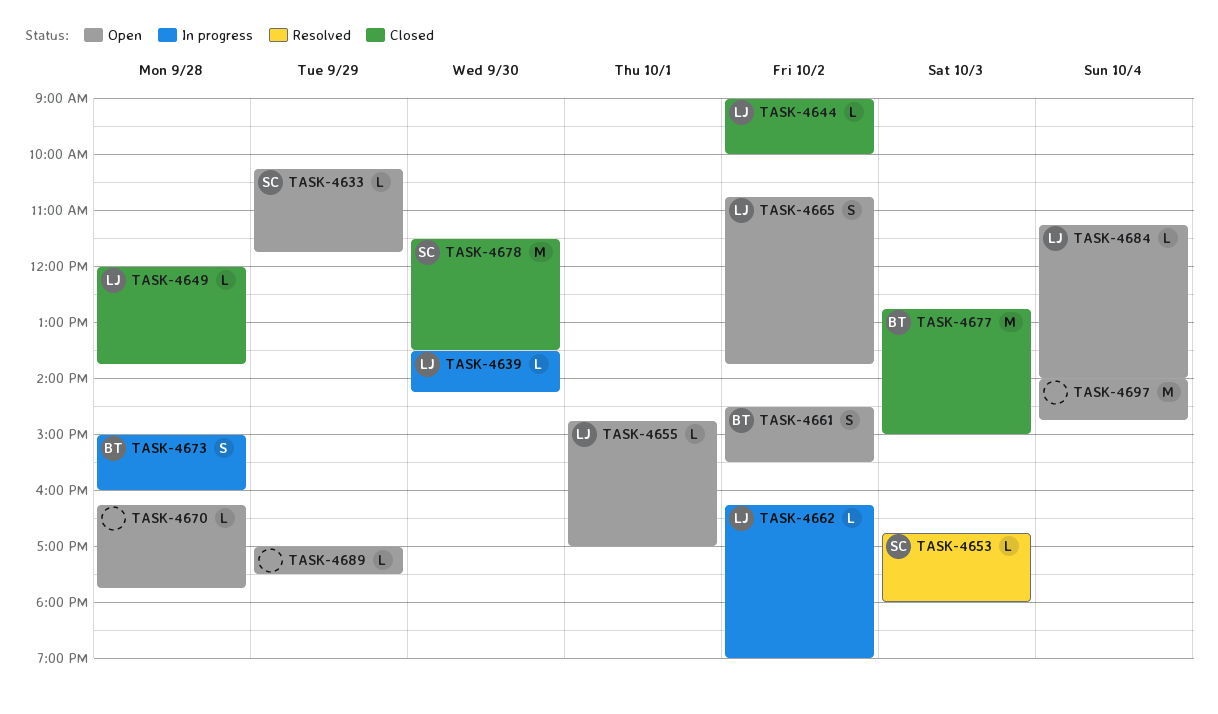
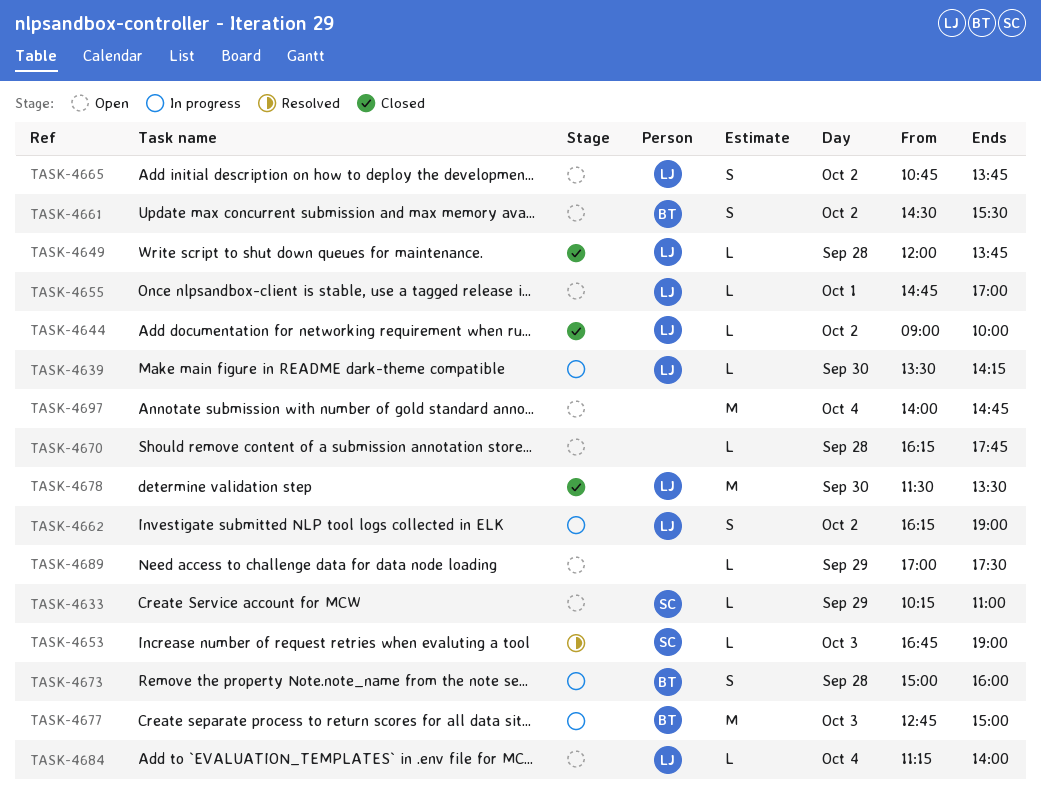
TASK-4633, ends: 11:45 -> 11:00
TASK-4653, ends: 18:00 -> 19:00
TASK-4662, estimate: L -> S
TASK-4677, status: Closed -> In progress
TASK-4678, owner: SC -> LJ

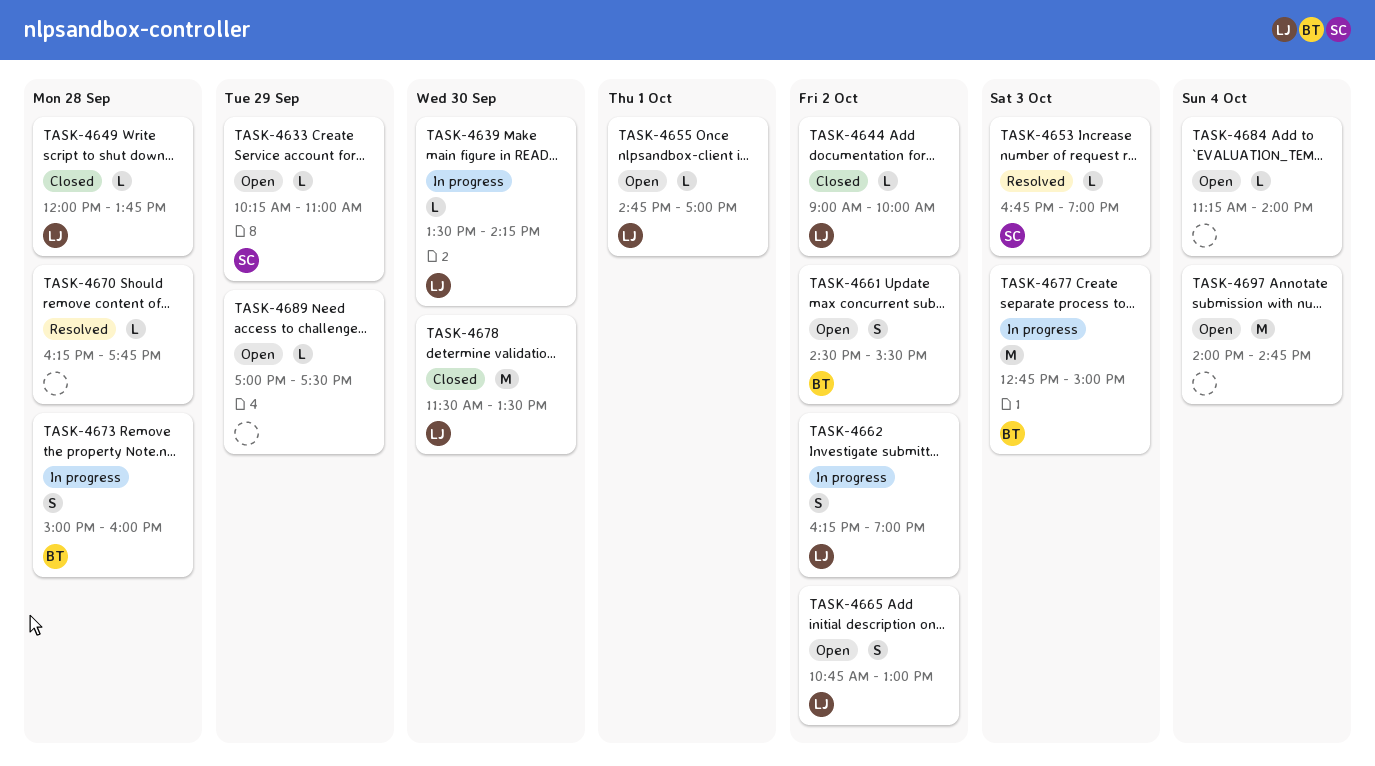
TASK-4665, ends: 13:45 -> 13:00
TASK-4670, status: Open -> Resolved
TASK-4684, owner: LJ -> none

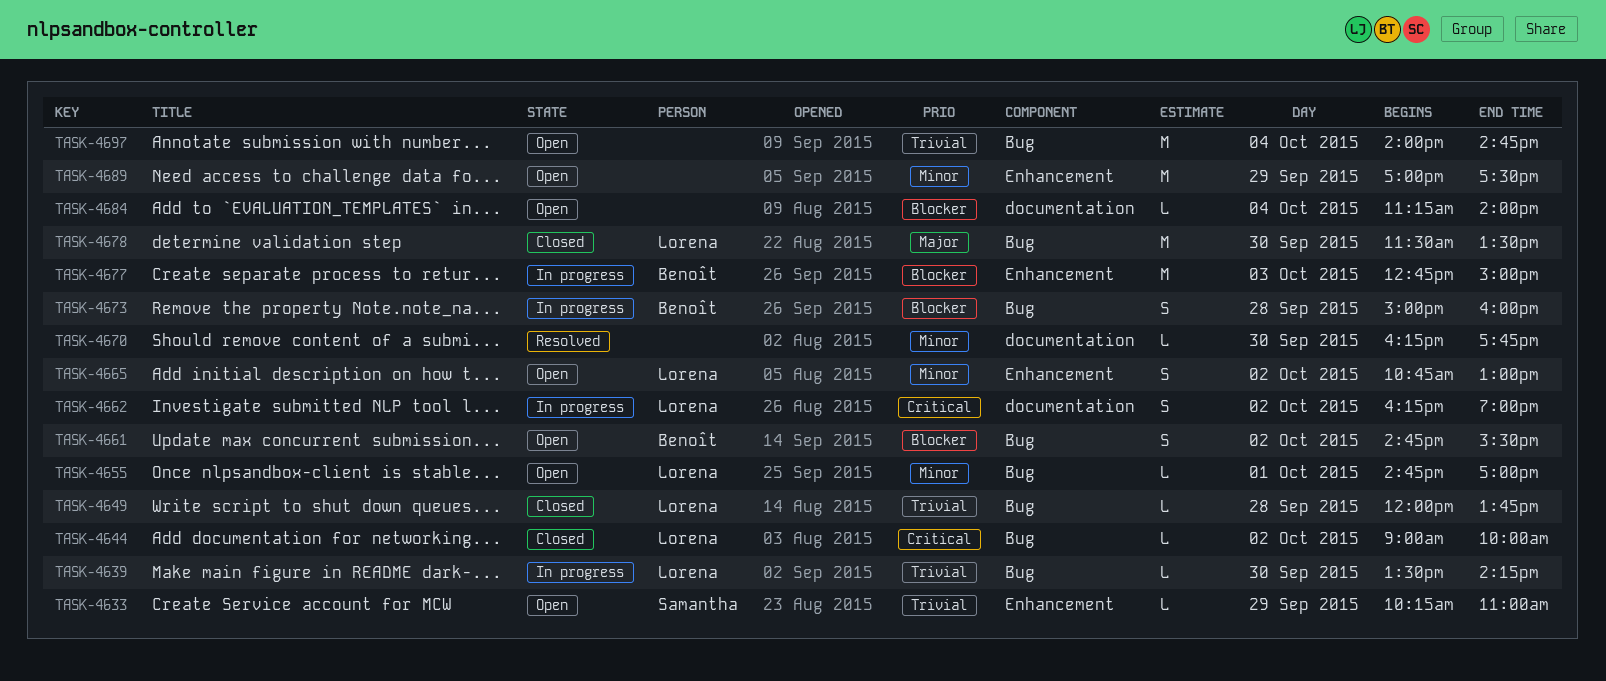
TASK-4653: present -> none
TASK-4661, begins: 14:30 -> 14:45
TASK-4670, day: Sep 28 -> Sep 30
TASK-4689, estimate: L -> M

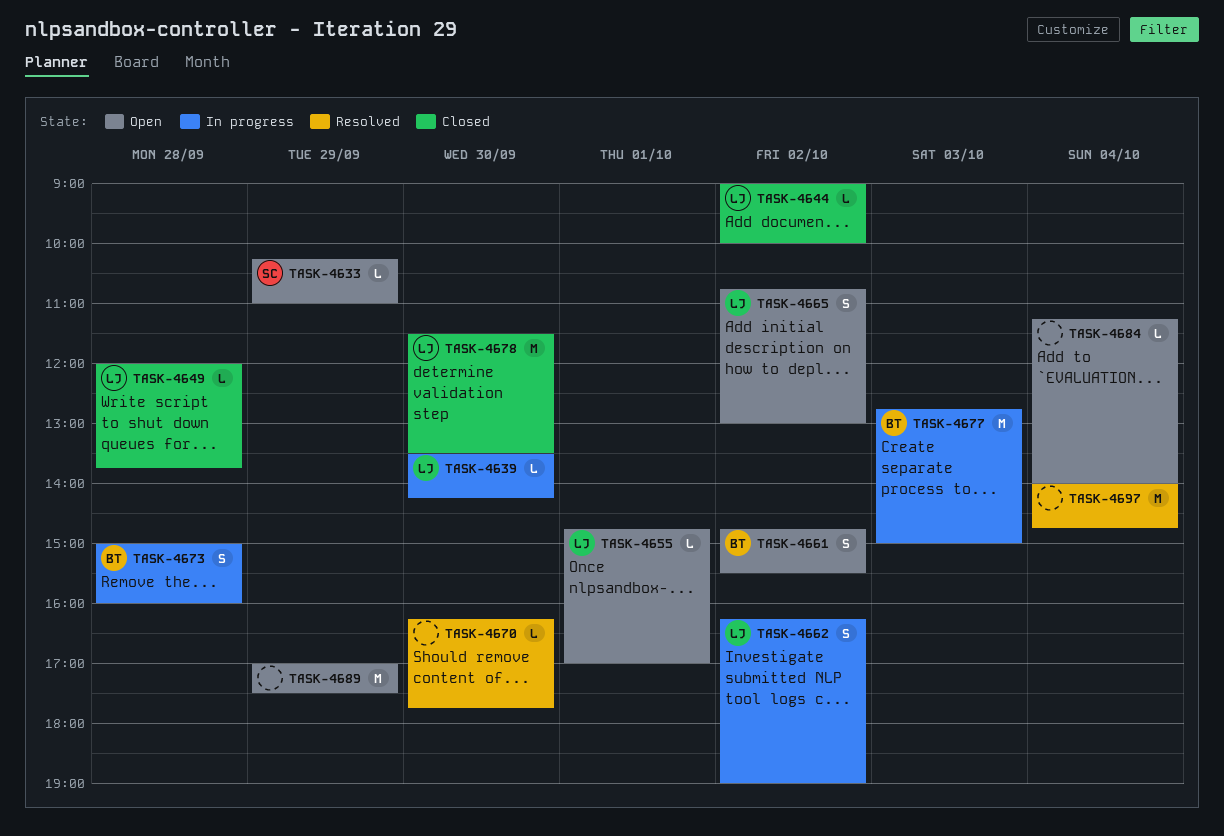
TASK-4697, status: Open -> Resolved

